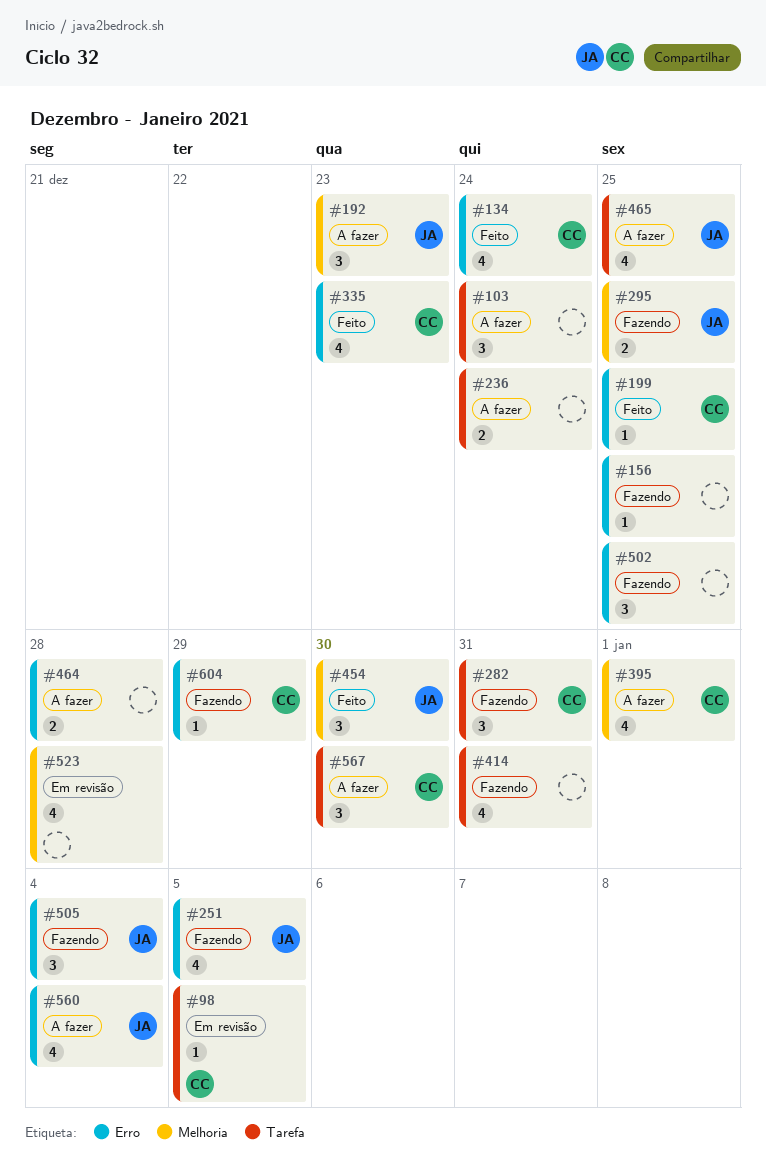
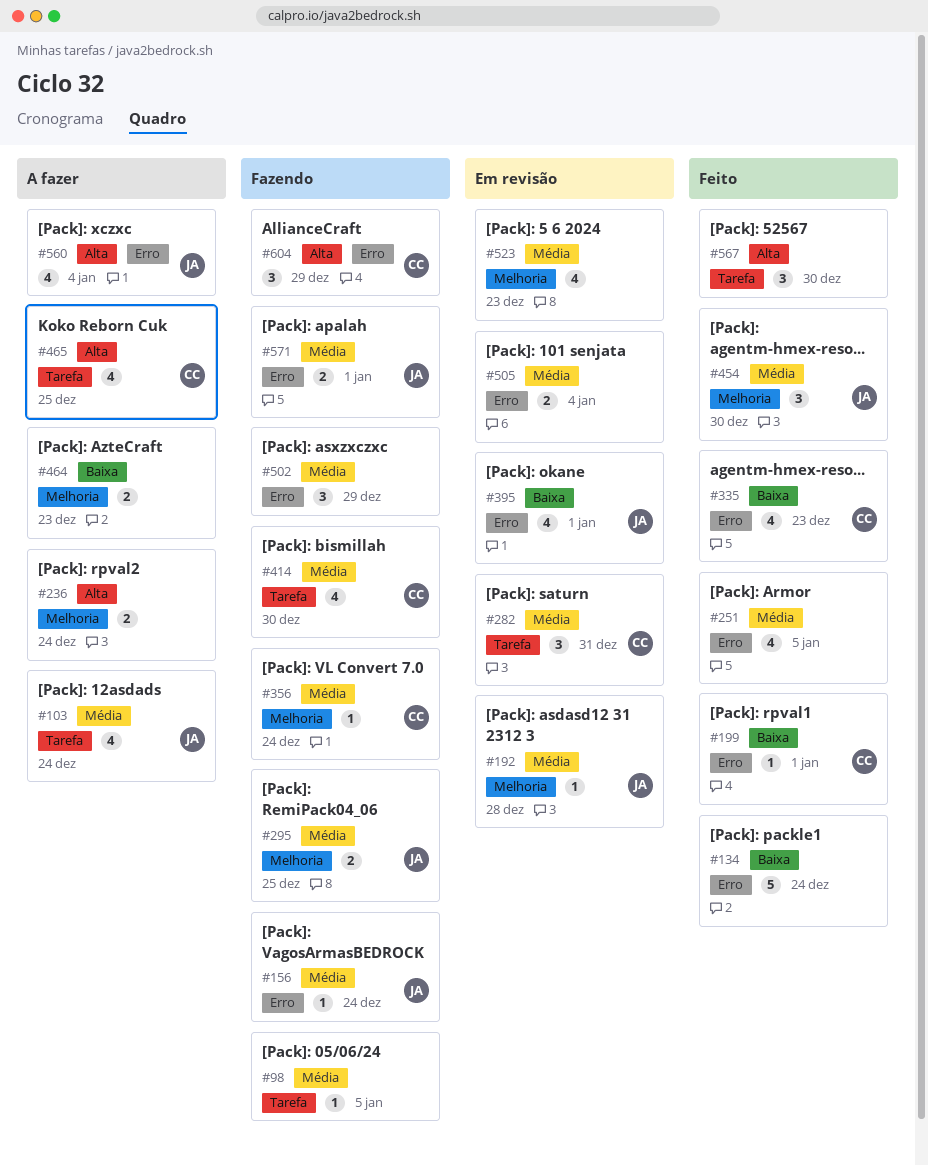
#98, status: Em revisão -> Fazendo
#98, owner: CC -> none
#103, owner: none -> JA
#103, estimate: 3 -> 4
#134, owner: CC -> none
#134, estimate: 4 -> 5
#156, owner: none -> JA
#156, due: Dec 25 -> Dec 24
#192, status: A fazer -> Em revisão
#192, estimate: 3 -> 1
#192, due: Dec 23 -> Dec 28
#199, due: Dec 25 -> Jan 1
#236, label: Tarefa -> Melhoria
#251, status: Fazendo -> Feito
#251, owner: JA -> none
#282, status: Fazendo -> Em revisão
#356: none -> present
#395, status: A fazer -> Em revisão
#395, owner: CC -> JA
#395, label: Melhoria -> Erro
#414, owner: none -> CC
#414, due: Dec 31 -> Dec 30
#464, label: Erro -> Melhoria
#464, due: Dec 28 -> Dec 23
#465, owner: JA -> CC
#502, due: Dec 25 -> Dec 29
#505, status: Fazendo -> Em revisão
#505, owner: JA -> none
#505, estimate: 3 -> 2
#523, due: Dec 28 -> Dec 23
#567, status: A fazer -> Feito
#567, owner: CC -> none
#571: none -> present
#604, estimate: 1 -> 3

